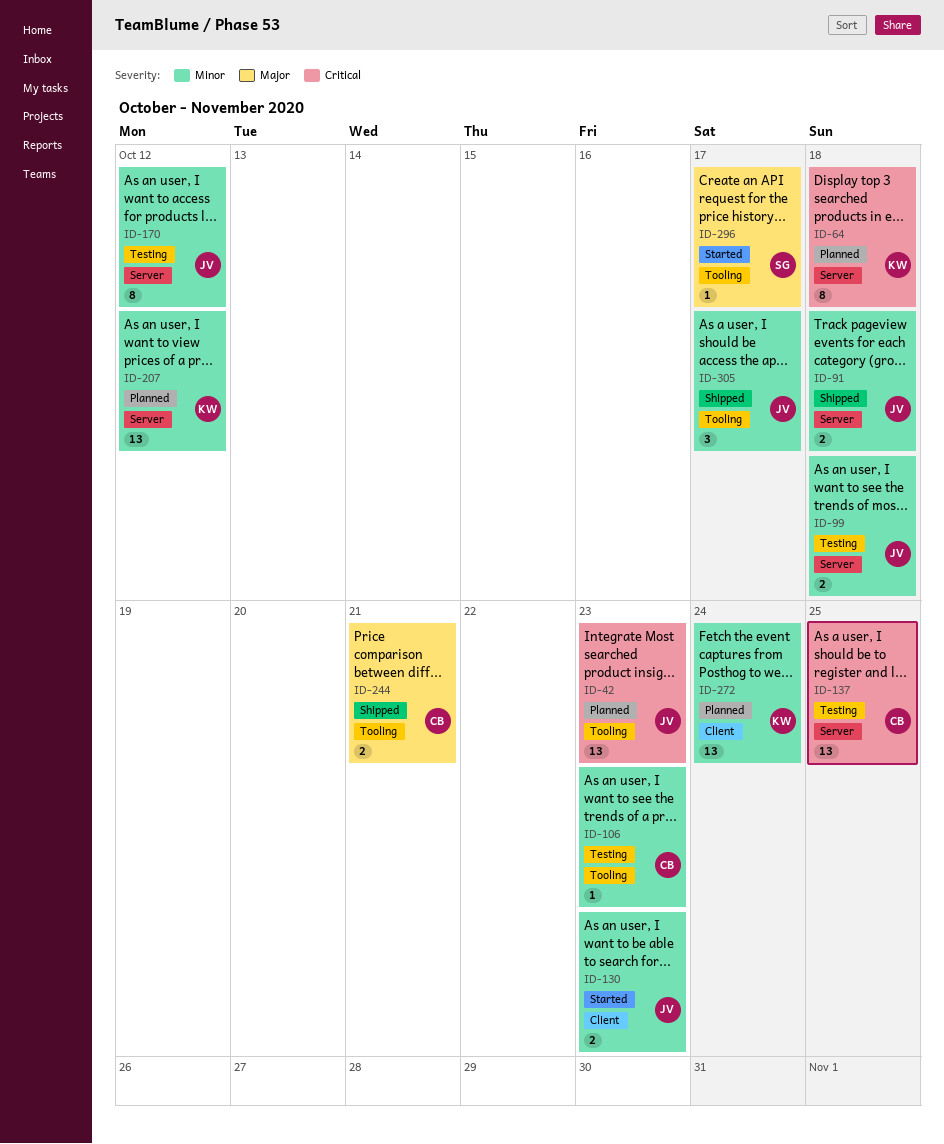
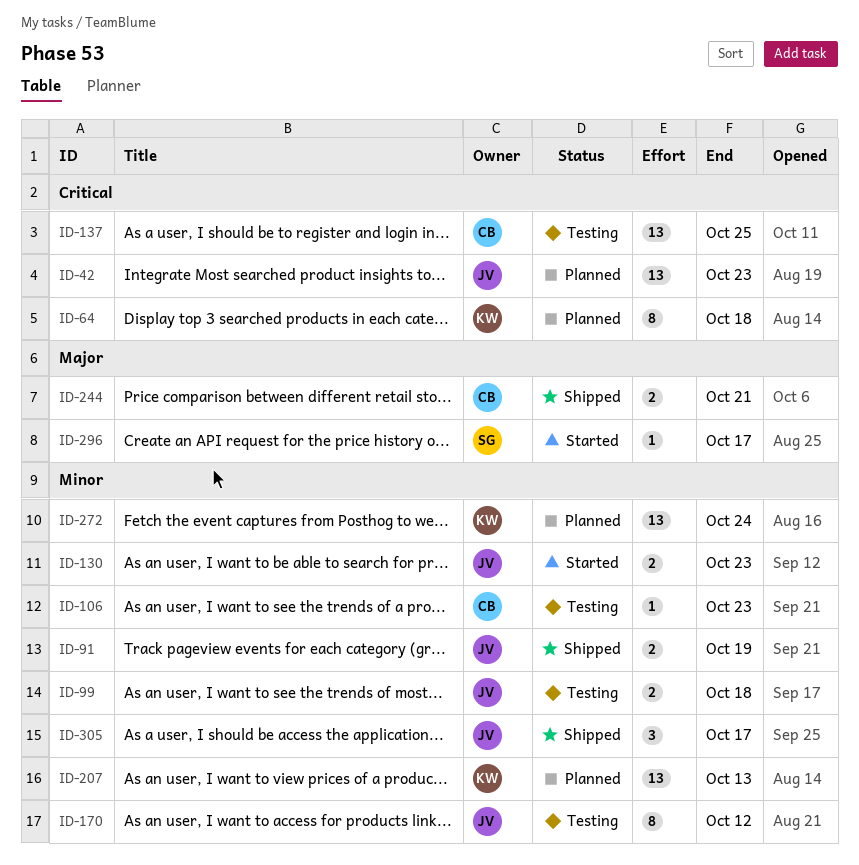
ID-91, due: Oct 18 -> Oct 19
ID-207, due: Oct 12 -> Oct 13

